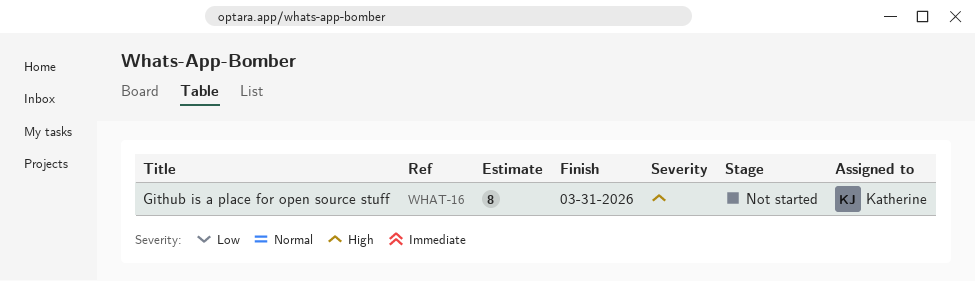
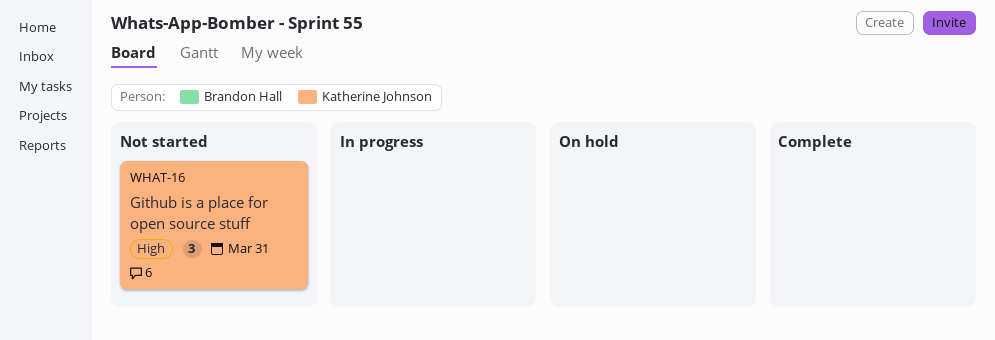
WHAT-16, estimate: 8 -> 3

